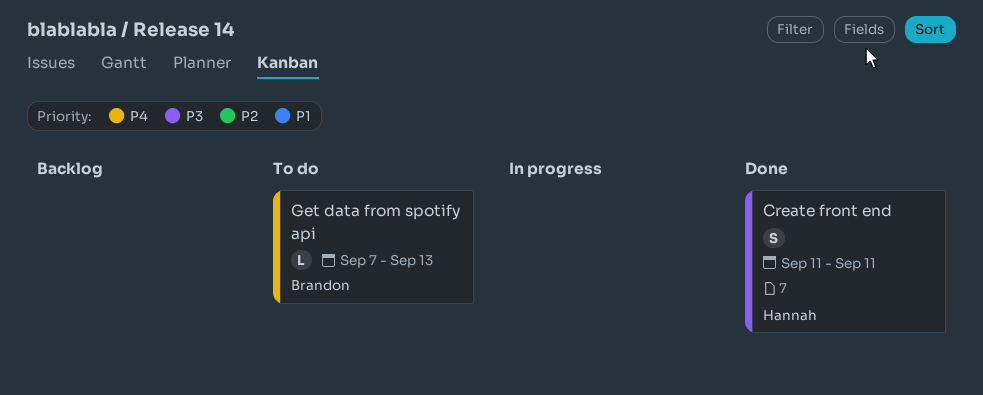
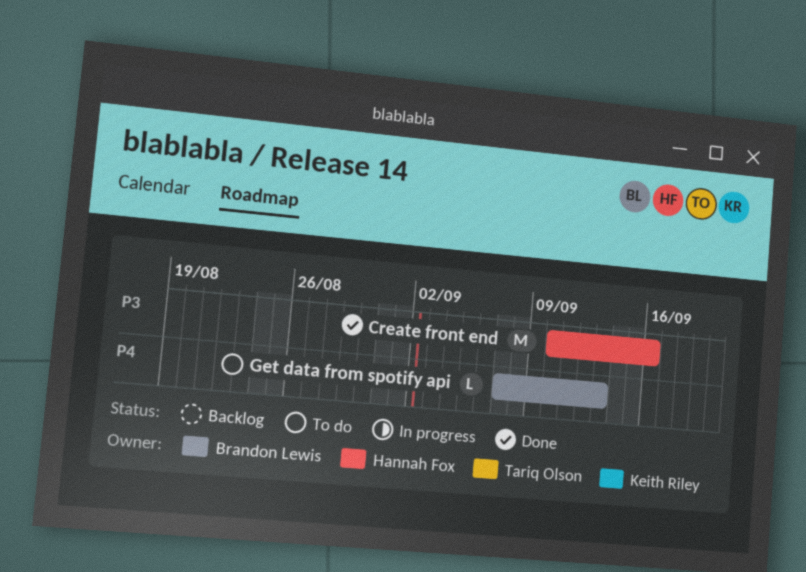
Create front end, estimate: S -> M
Create front end, start: Sep 11 -> Sep 10
Create front end, due: Sep 11 -> Sep 16

